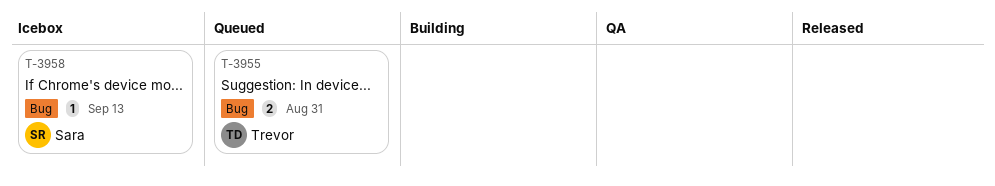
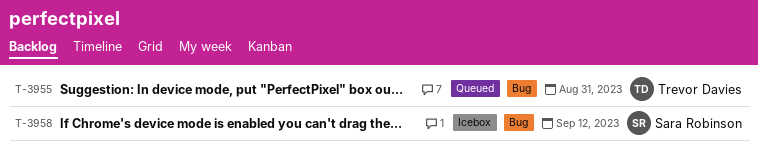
T-3958, due: Sep 13 -> Sep 12

